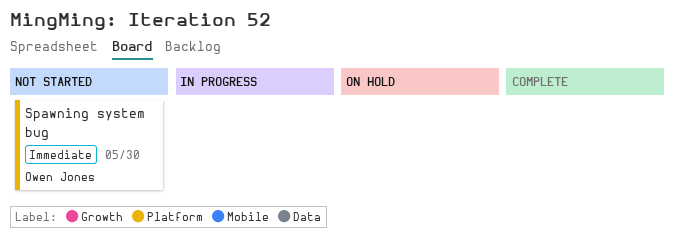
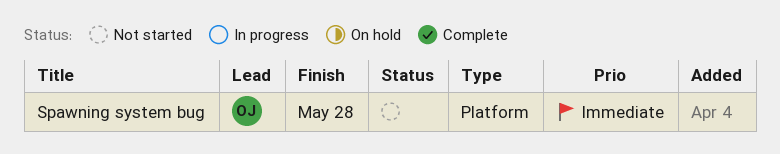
Spawning system bug, due: May 30 -> May 28

